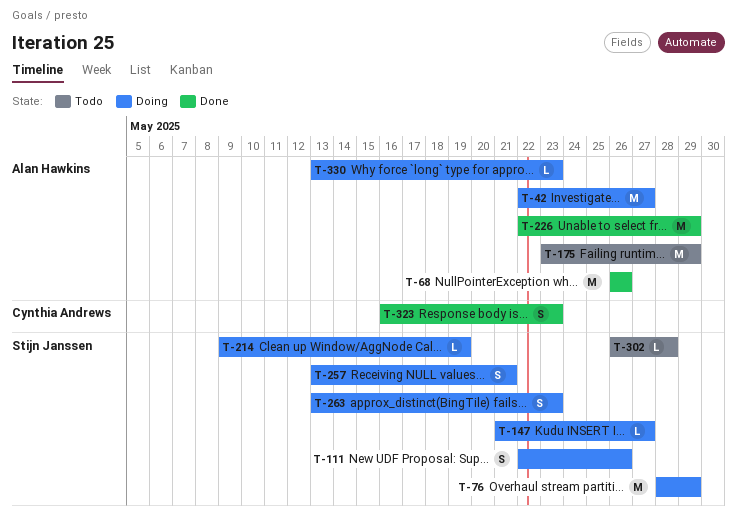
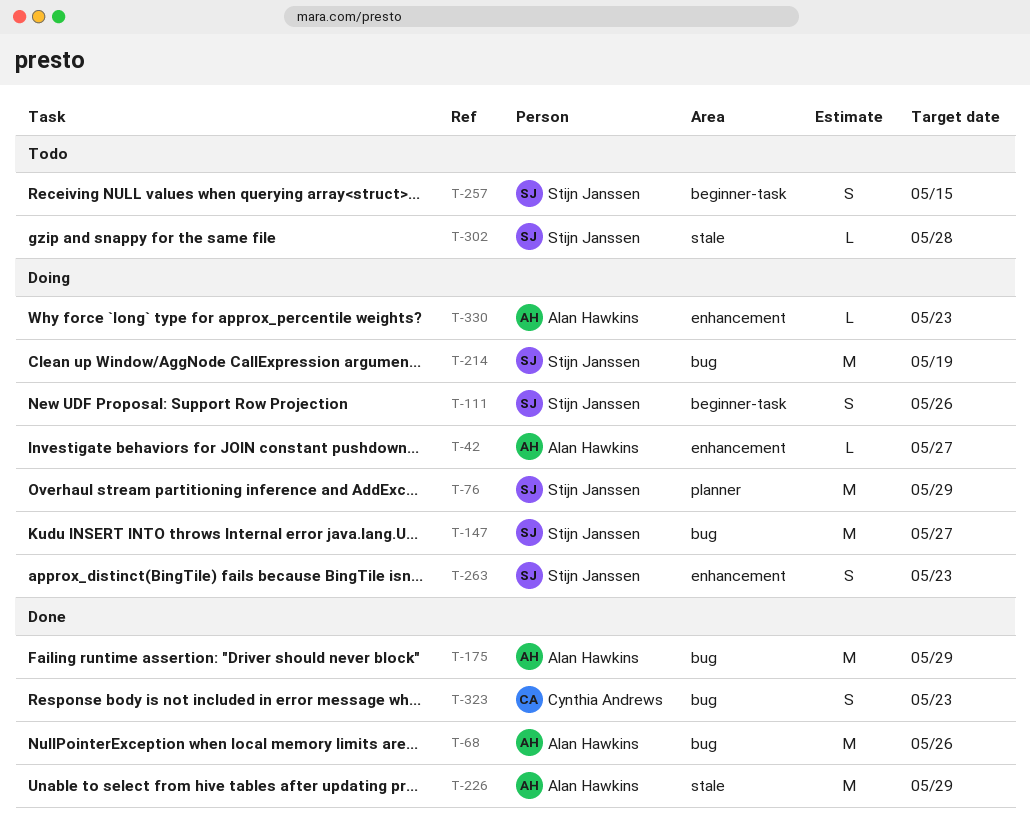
T-42, estimate: M -> L
T-147, estimate: L -> M
T-175, status: Todo -> Done
T-214, estimate: L -> M
T-257, status: Doing -> Todo
T-257, due: May 21 -> May 15

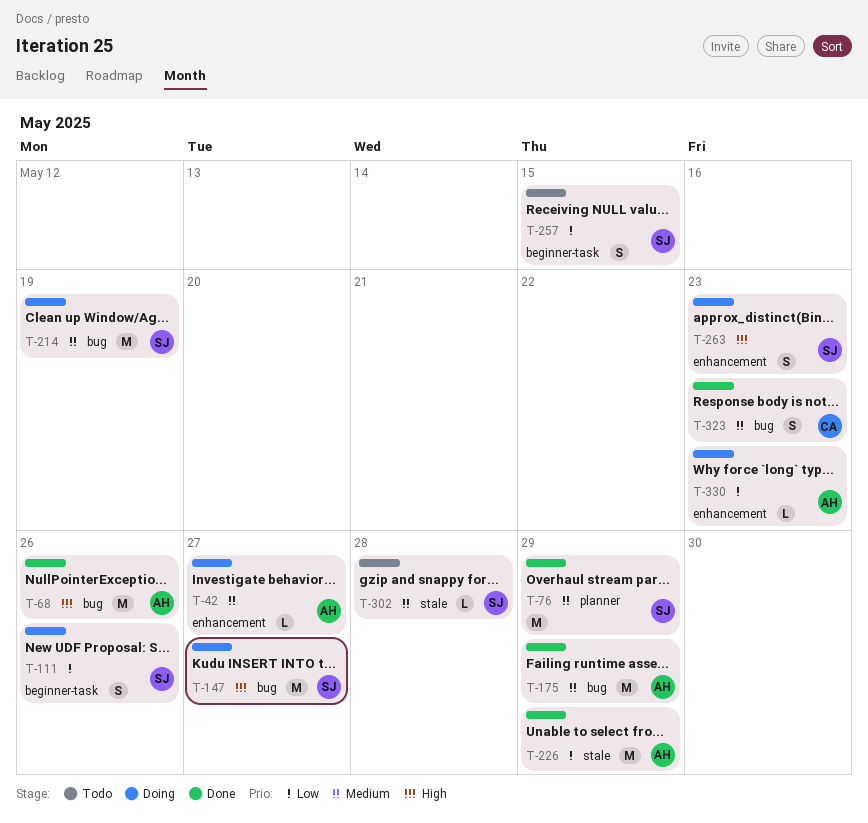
T-76, status: Doing -> Done

